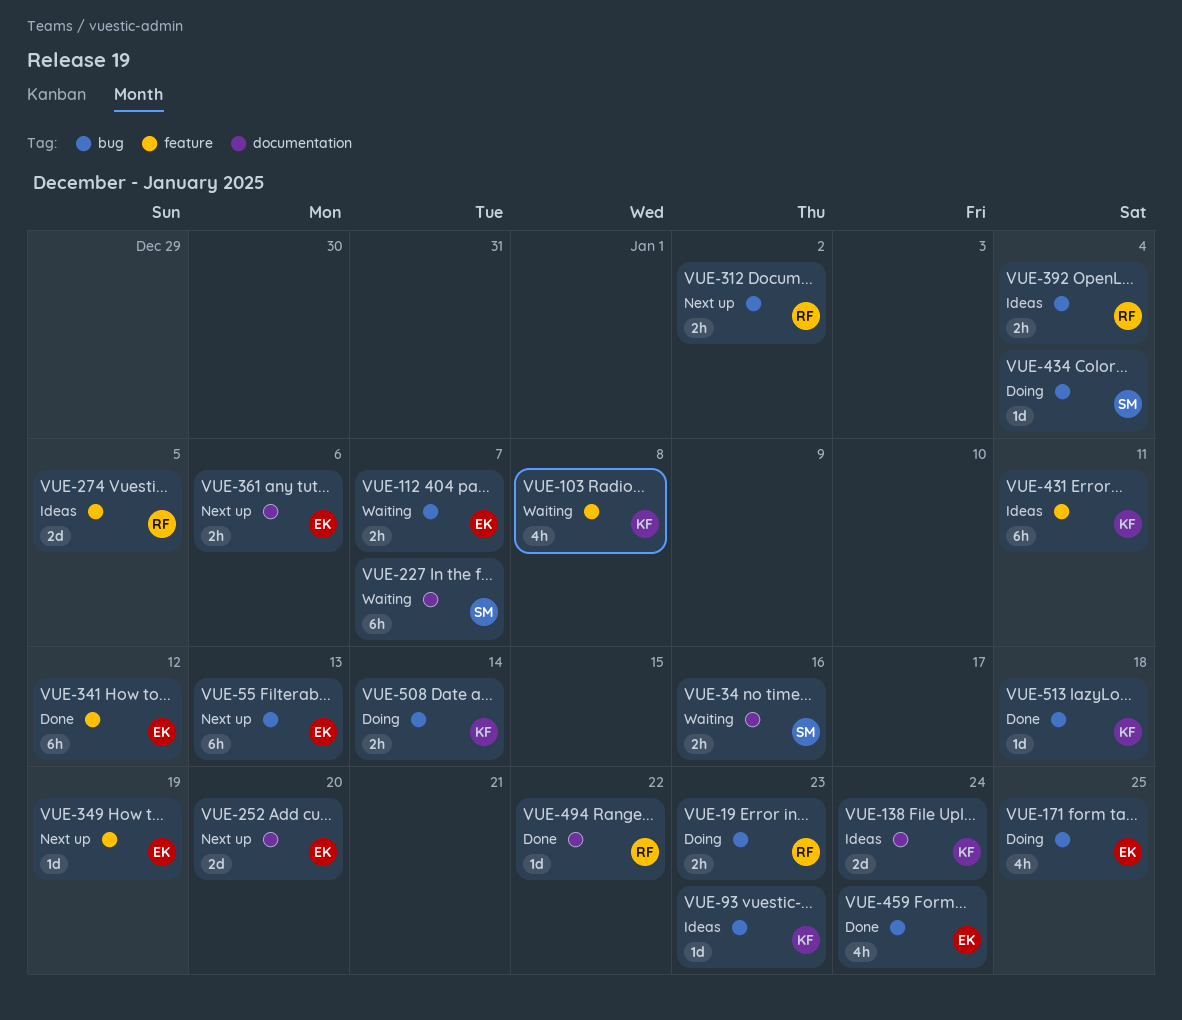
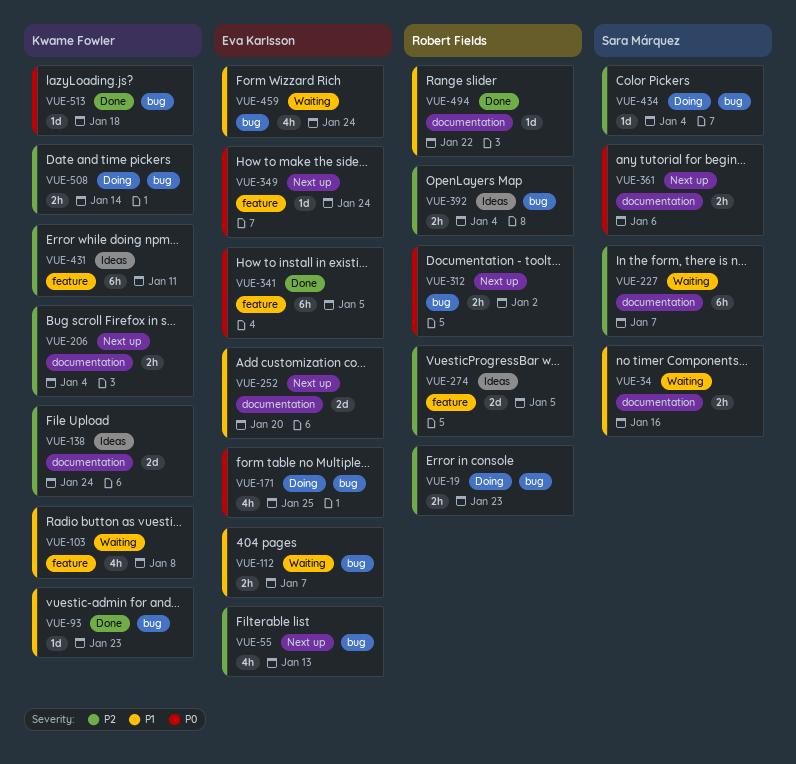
VUE-55, estimate: 6h -> 4h
VUE-93, status: Ideas -> Done
VUE-206: none -> present
VUE-341, due: Jan 12 -> Jan 5
VUE-349, due: Jan 19 -> Jan 24
VUE-361, owner: Eva Karlsson -> Sara Márquez
VUE-459, status: Done -> Waiting

